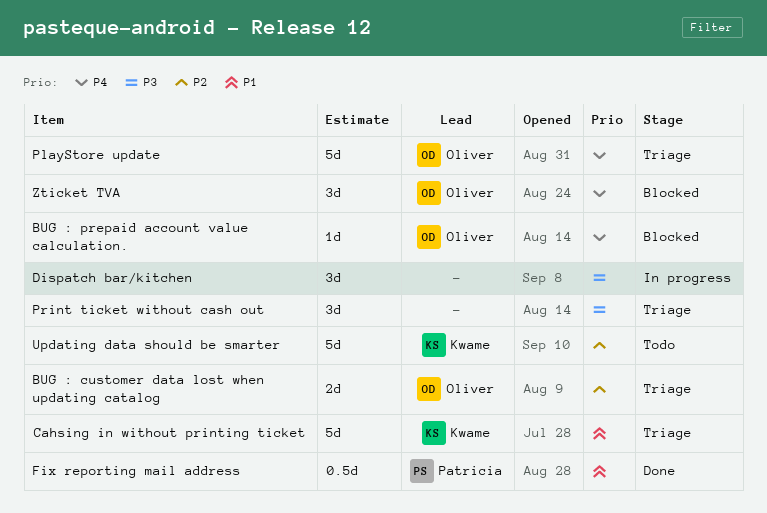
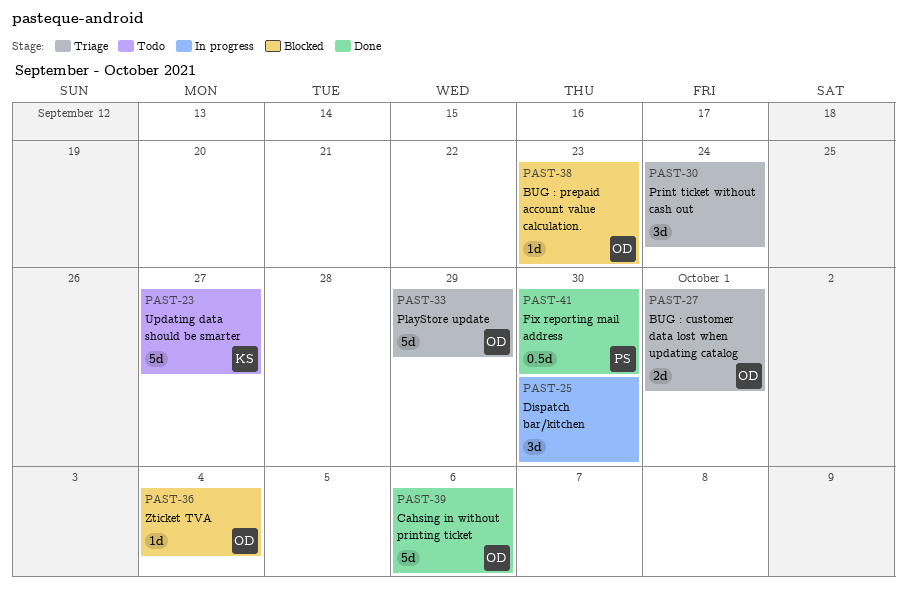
Cahsing in without printing ticket, status: Triage -> Done
Cahsing in without printing ticket, owner: Kwame -> Oliver
Zticket TVA, estimate: 3d -> 1d

